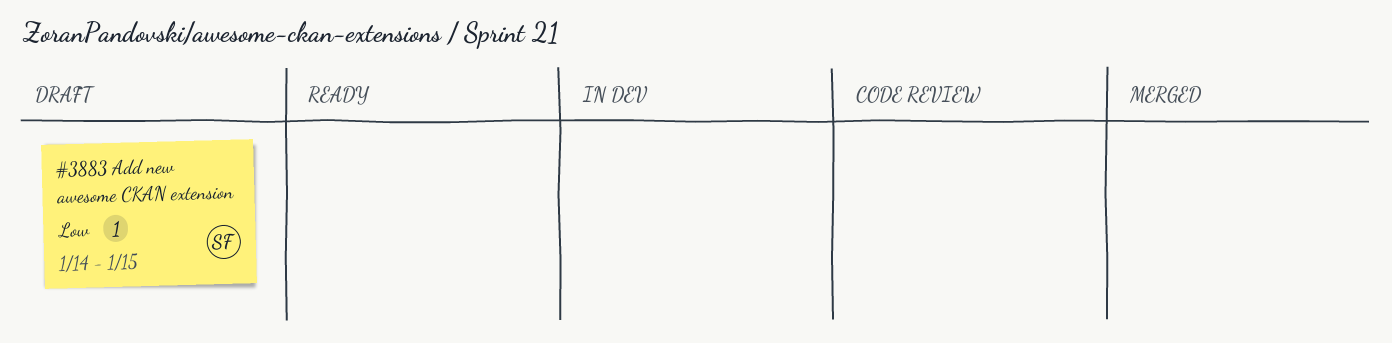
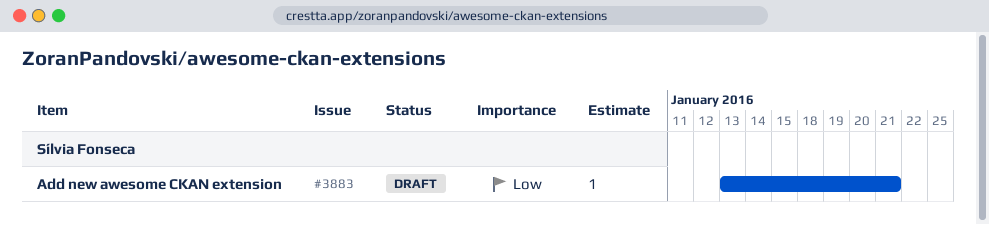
#3883, start: Jan 14 -> Jan 13
#3883, due: Jan 15 -> Jan 21

